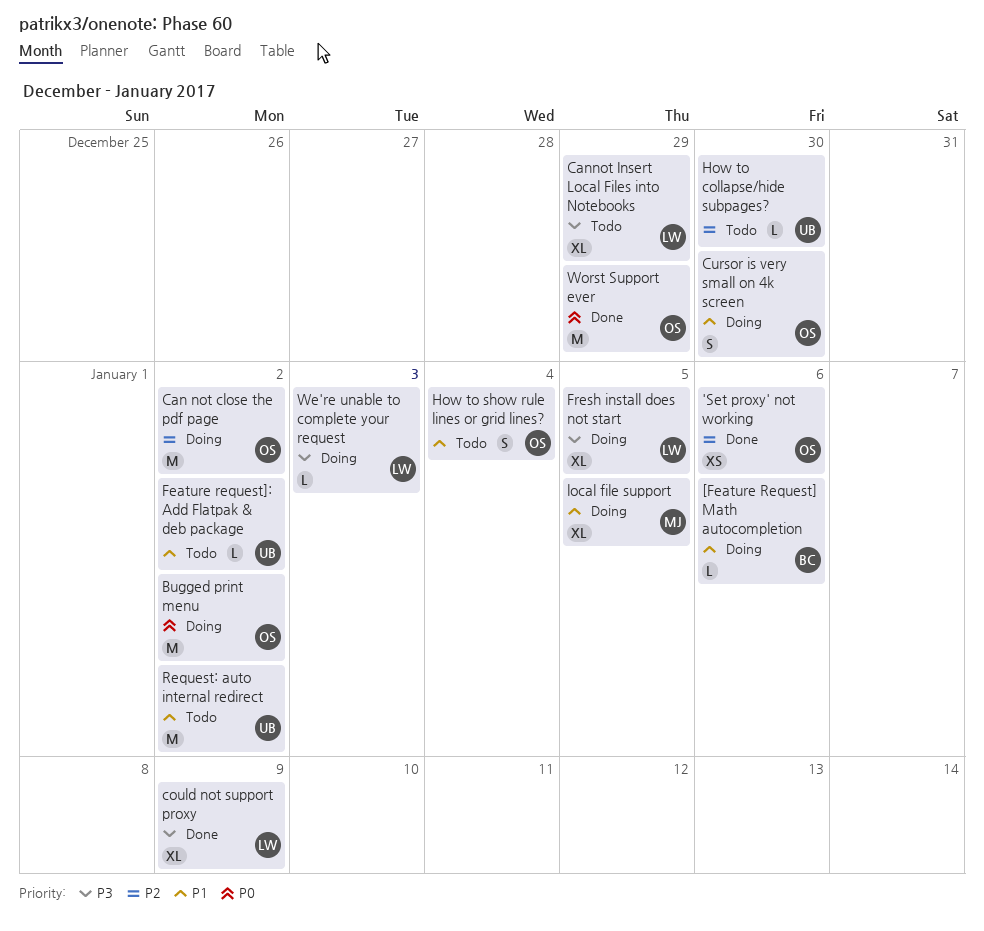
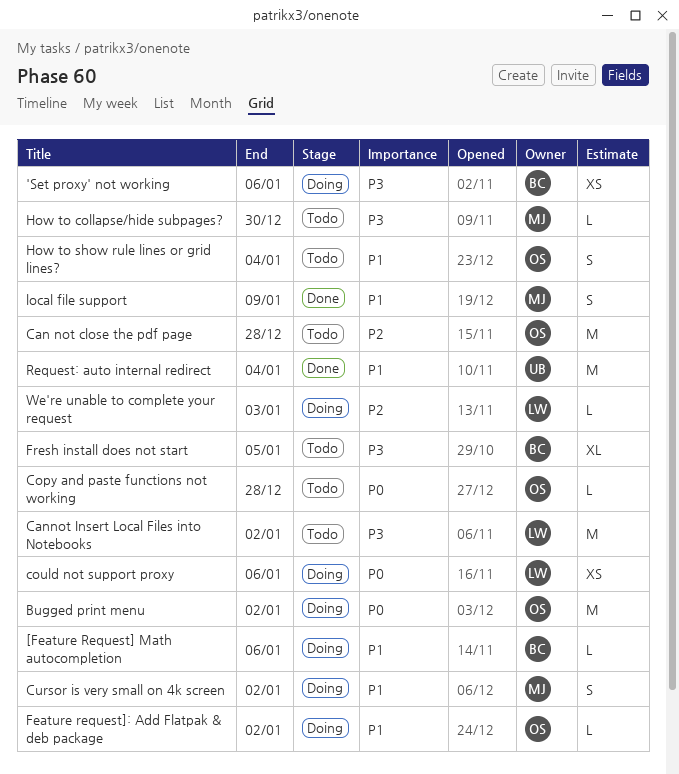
'Set proxy' not working, status: Done -> Doing
'Set proxy' not working, owner: OS -> BC
'Set proxy' not working, priority: P2 -> P3
Can not close the pdf page, status: Doing -> Todo
Can not close the pdf page, due: Jan 2 -> Dec 28
Cannot Insert Local Files into Notebooks, estimate: XL -> M
Cannot Insert Local Files into Notebooks, due: Dec 29 -> Jan 2
Copy and paste functions not working: none -> present
could not support proxy, status: Done -> Doing
could not support proxy, priority: P3 -> P0
could not support proxy, estimate: XL -> XS
could not support proxy, due: Jan 9 -> Jan 6
Cursor is very small on 4k screen, owner: OS -> MJ
Cursor is very small on 4k screen, due: Dec 30 -> Jan 2
Feature request]: Add Flatpak & deb package, status: Todo -> Doing
Feature request]: Add Flatpak & deb package, owner: UB -> OS
Fresh install does not start, status: Doing -> Todo
Fresh install does not start, owner: LW -> BC
How to collapse/hide subpages?, owner: UB -> MJ
How to collapse/hide subpages?, priority: P2 -> P3
local file support, status: Doing -> Done
local file support, estimate: XL -> S
local file support, due: Jan 5 -> Jan 9
Request: auto internal redirect, status: Todo -> Done
Request: auto internal redirect, due: Jan 2 -> Jan 4
We're unable to complete your request, priority: P3 -> P2
Worst Support ever: present -> none

